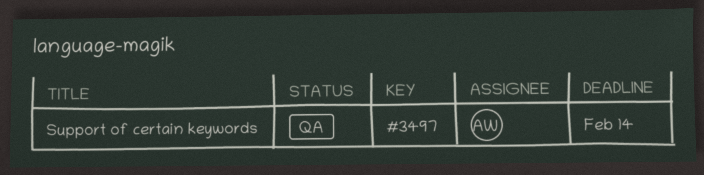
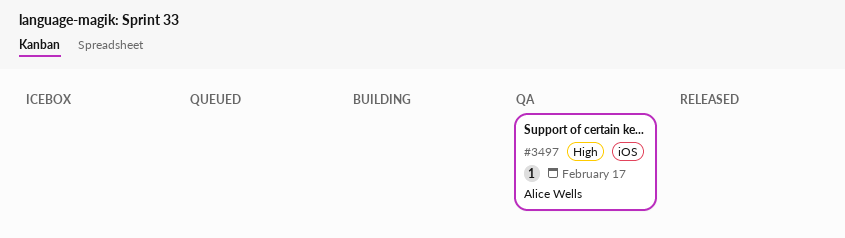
#3497, due: Feb 14 -> Feb 17

